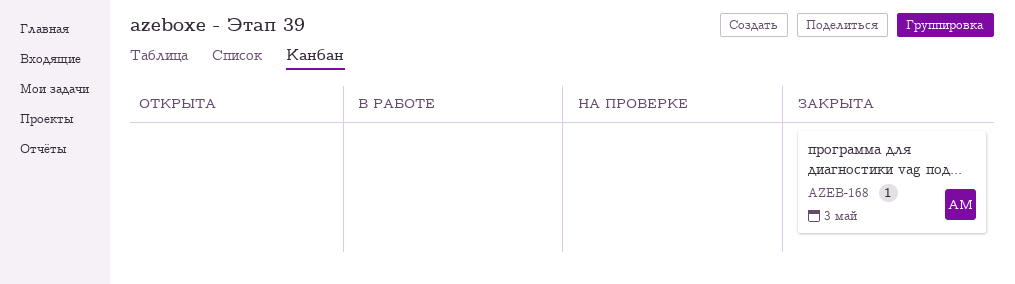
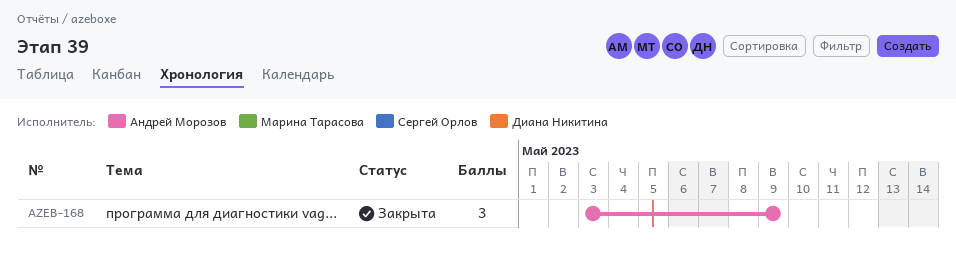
AZEB-168, estimate: 1 -> 3
AZEB-168, due: May 3 -> May 9

